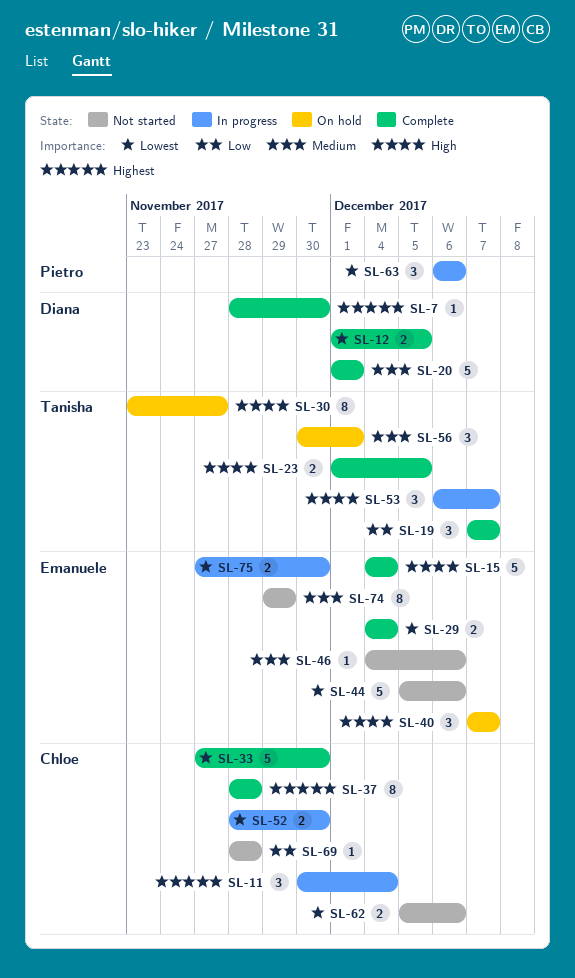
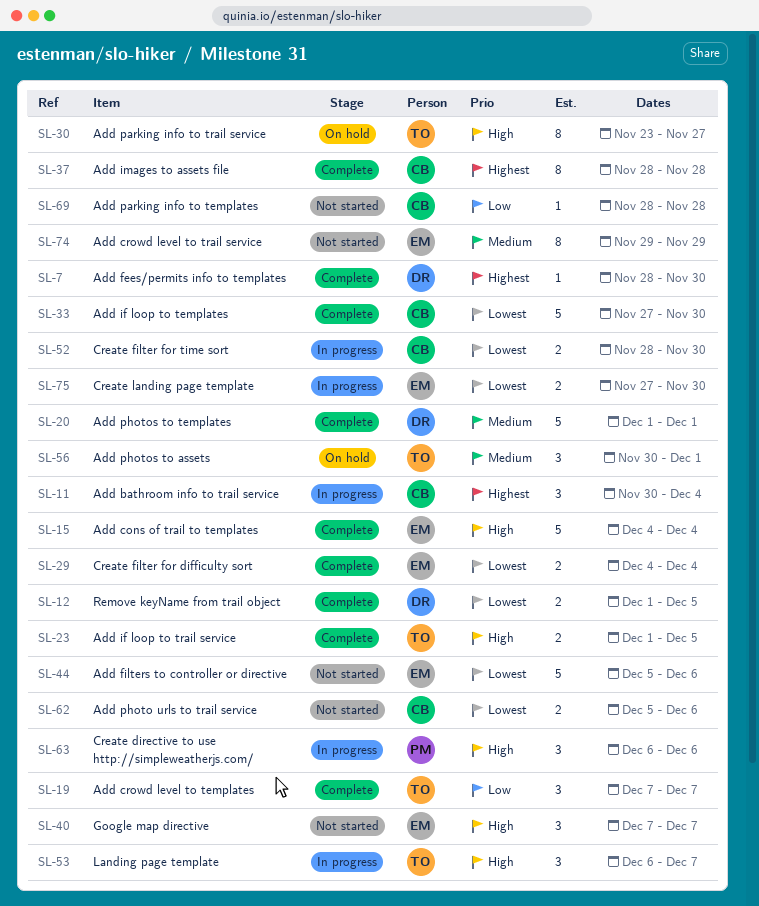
SL-40, status: On hold -> Not started
SL-46: present -> none
SL-63, priority: Lowest -> High

